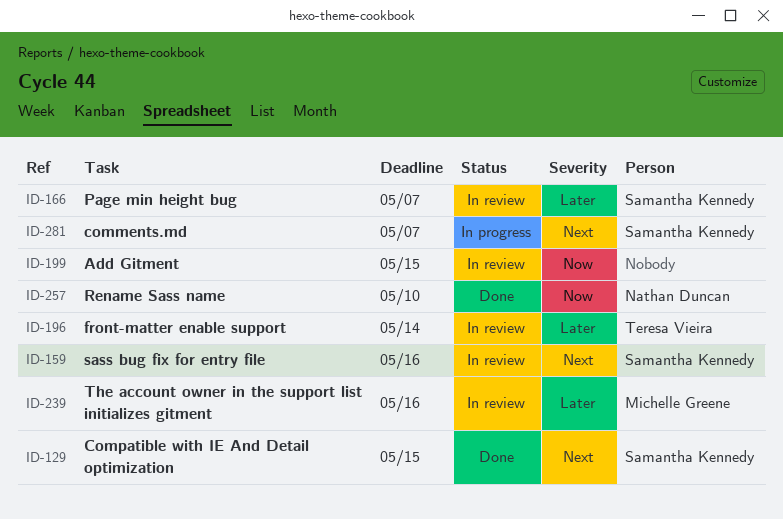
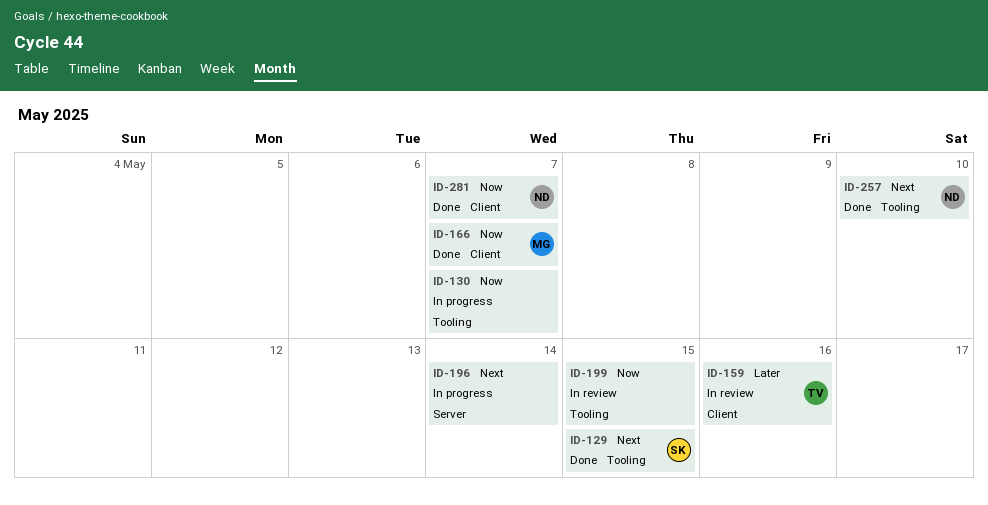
ID-130: none -> present
ID-159, owner: Samantha Kennedy -> Teresa Vieira
ID-159, priority: Next -> Later
ID-166, status: In review -> Done
ID-166, owner: Samantha Kennedy -> Michelle Greene
ID-166, priority: Later -> Now
ID-196, status: In review -> In progress
ID-196, owner: Teresa Vieira -> none
ID-196, priority: Later -> Next
ID-239: present -> none
ID-257, priority: Now -> Next
ID-281, status: In progress -> Done
ID-281, owner: Samantha Kennedy -> Nathan Duncan
ID-281, priority: Next -> Now

